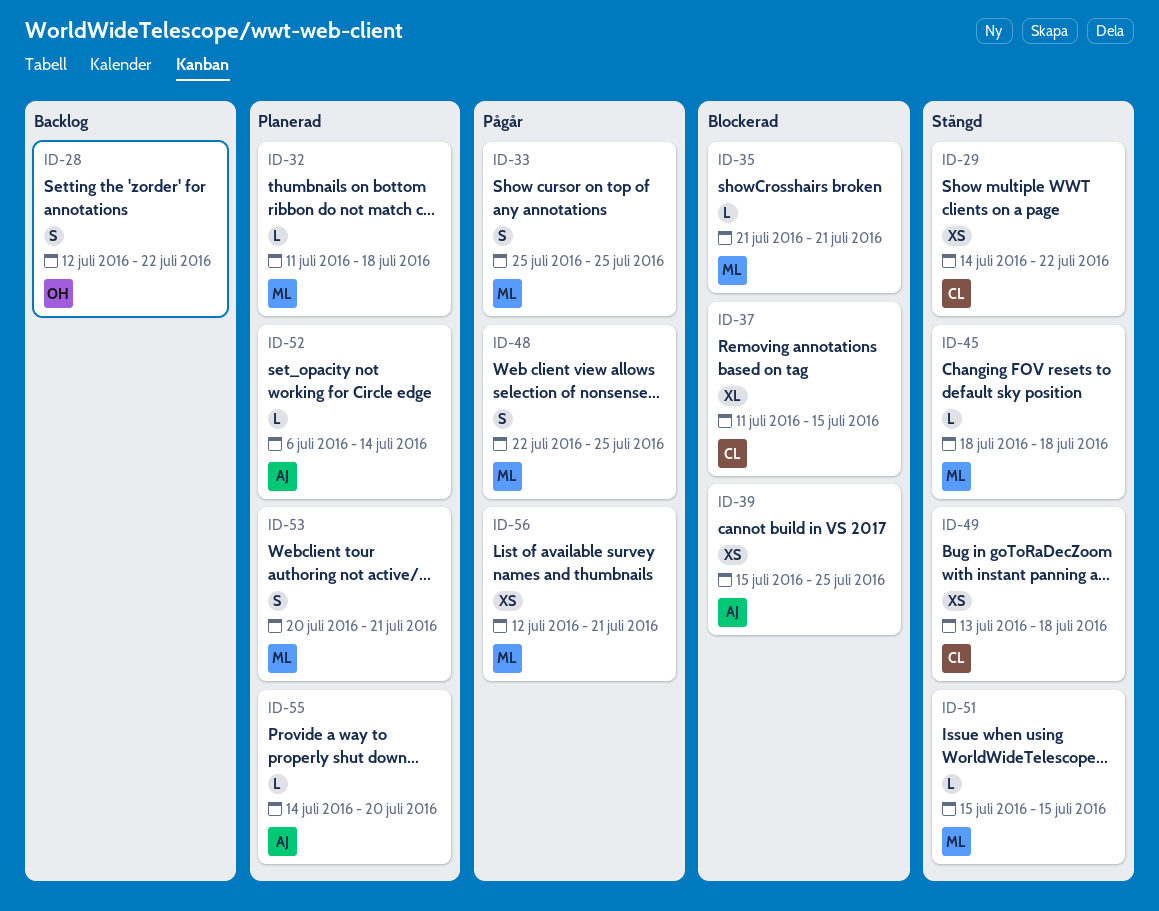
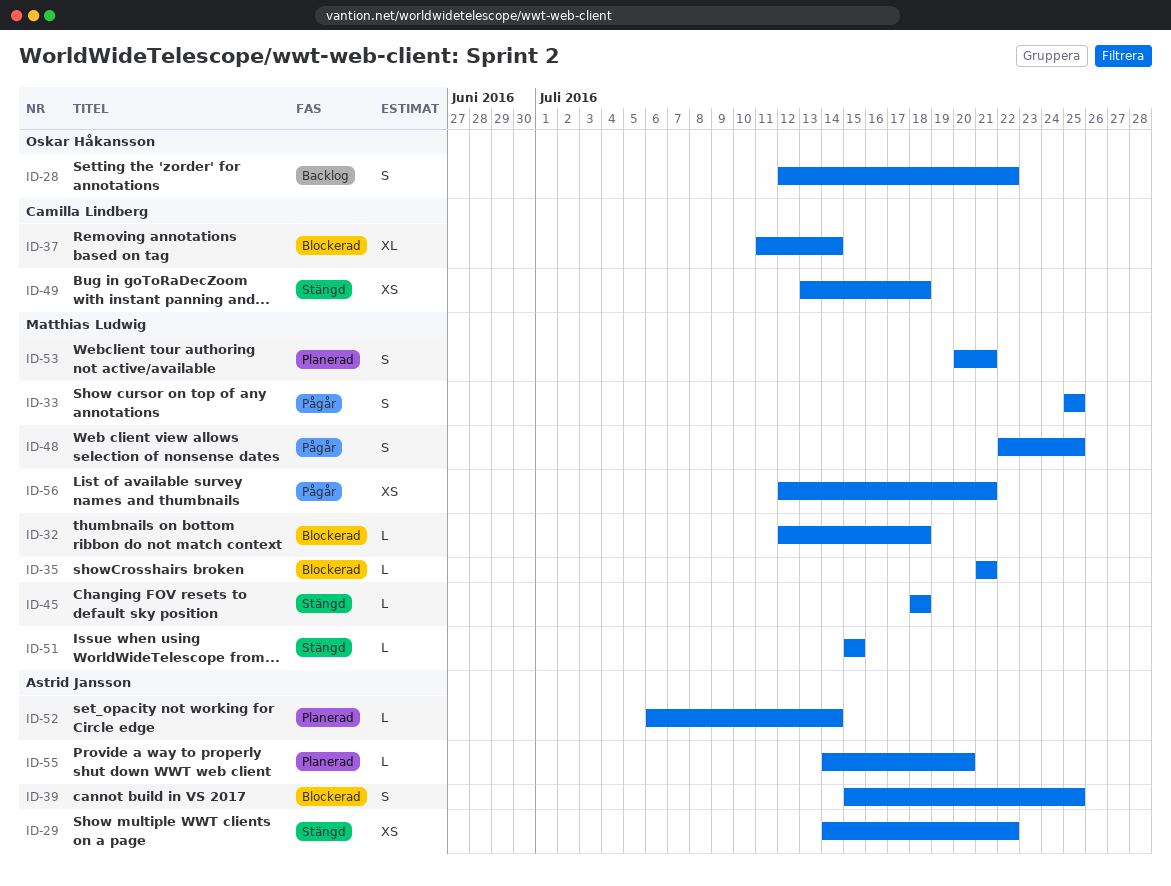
ID-29, owner: Camilla Lindberg -> Astrid Jansson
ID-32, status: Planerad -> Blockerad
ID-32, start: Jul 11 -> Jul 12
ID-37, due: Jul 15 -> Jul 14
ID-39, estimate: XS -> S

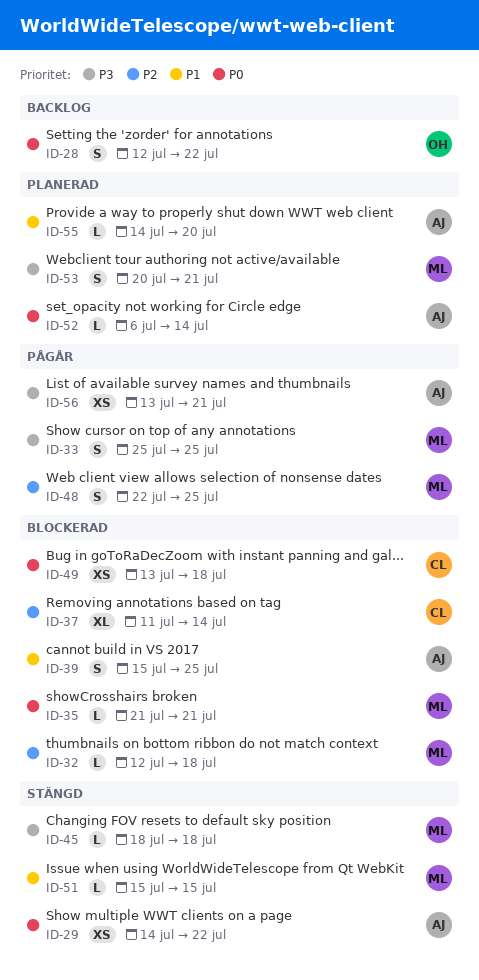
ID-49, status: Stängd -> Blockerad
ID-56, owner: Matthias Ludwig -> Astrid Jansson
ID-56, start: Jul 12 -> Jul 13

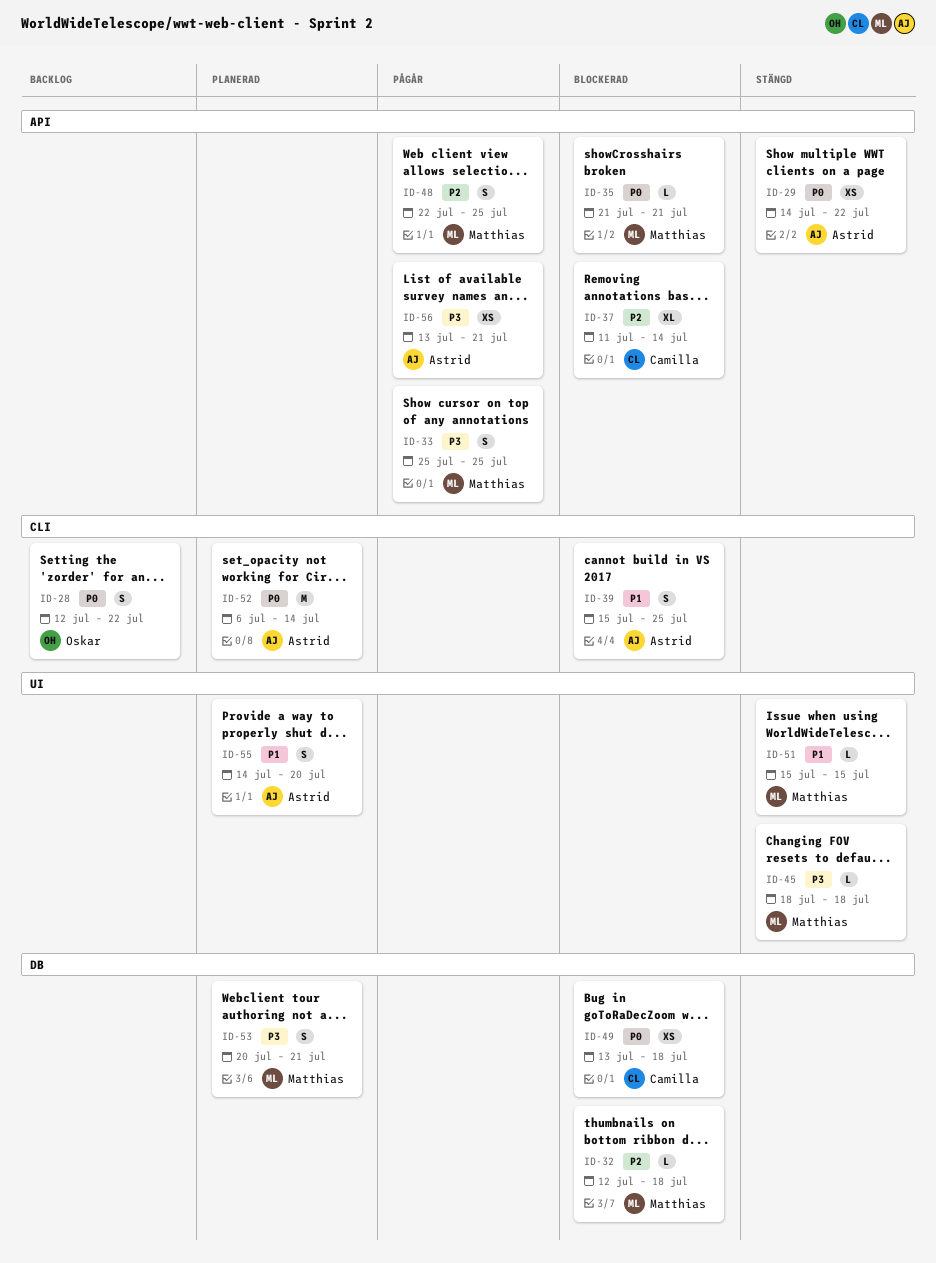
ID-52, estimate: L -> M
ID-55, estimate: L -> S

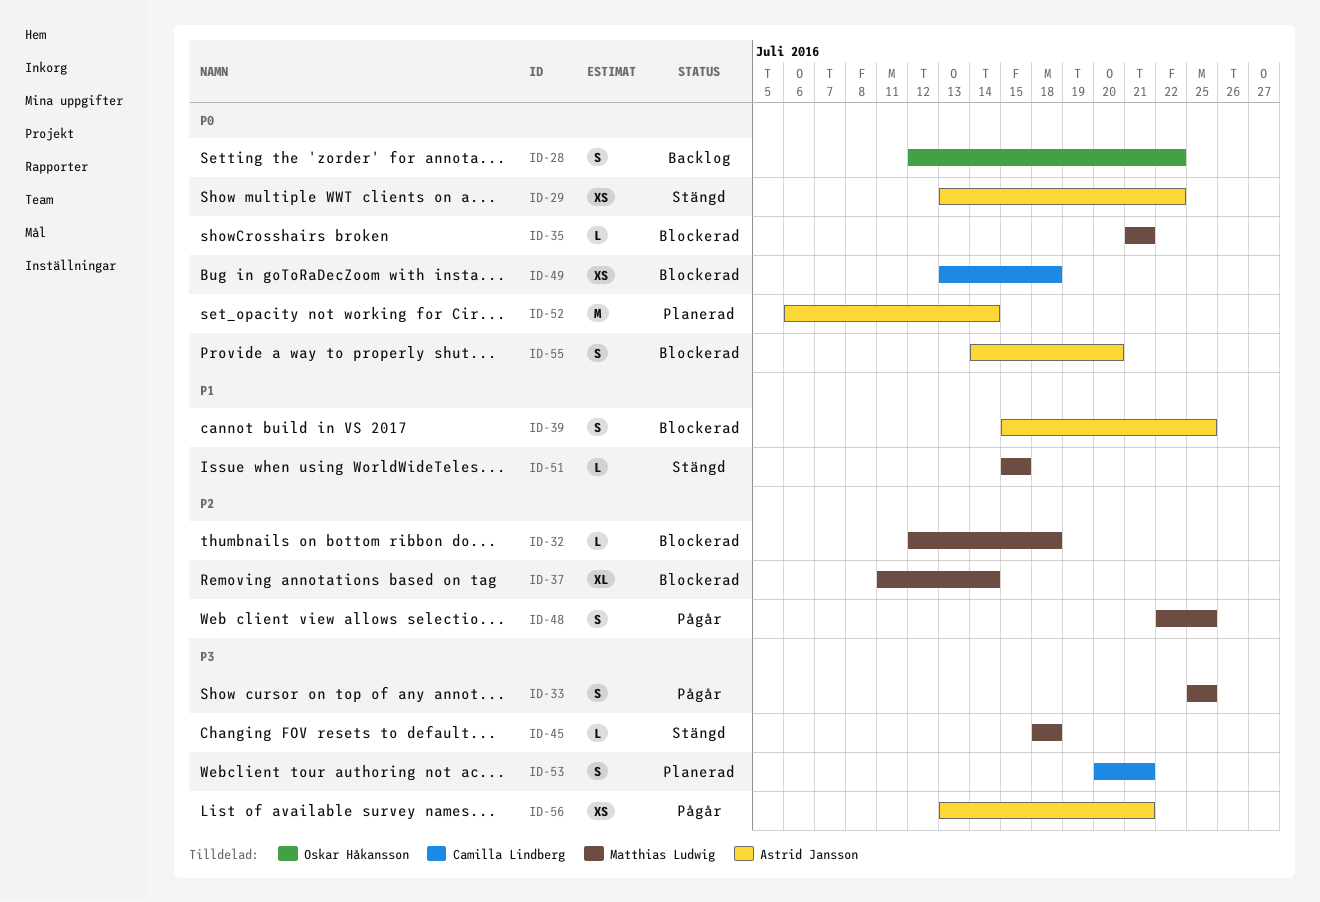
ID-29, start: Jul 14 -> Jul 13
ID-37, owner: Camilla Lindberg -> Matthias Ludwig
ID-53, owner: Matthias Ludwig -> Camilla Lindberg
ID-55, status: Planerad -> Blockerad
ID-55, priority: P1 -> P0

